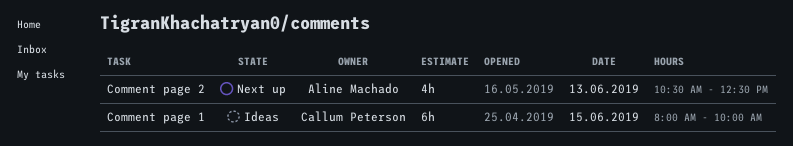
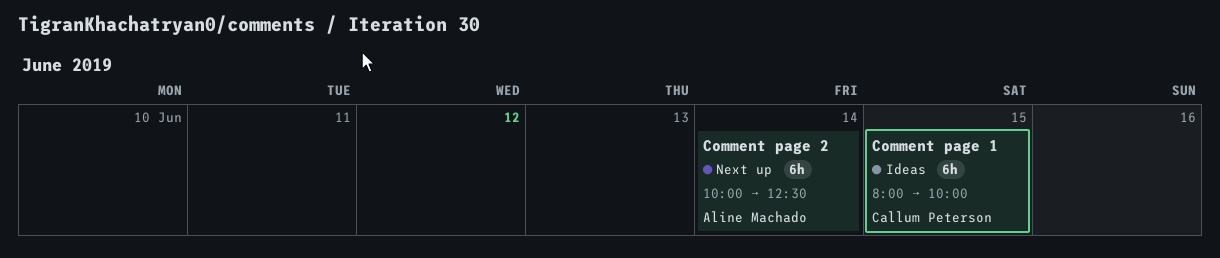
Comment page 2, estimate: 4h -> 6h
Comment page 2, day: Jun 13 -> Jun 14
Comment page 2, begins: 10:30 -> 10:00

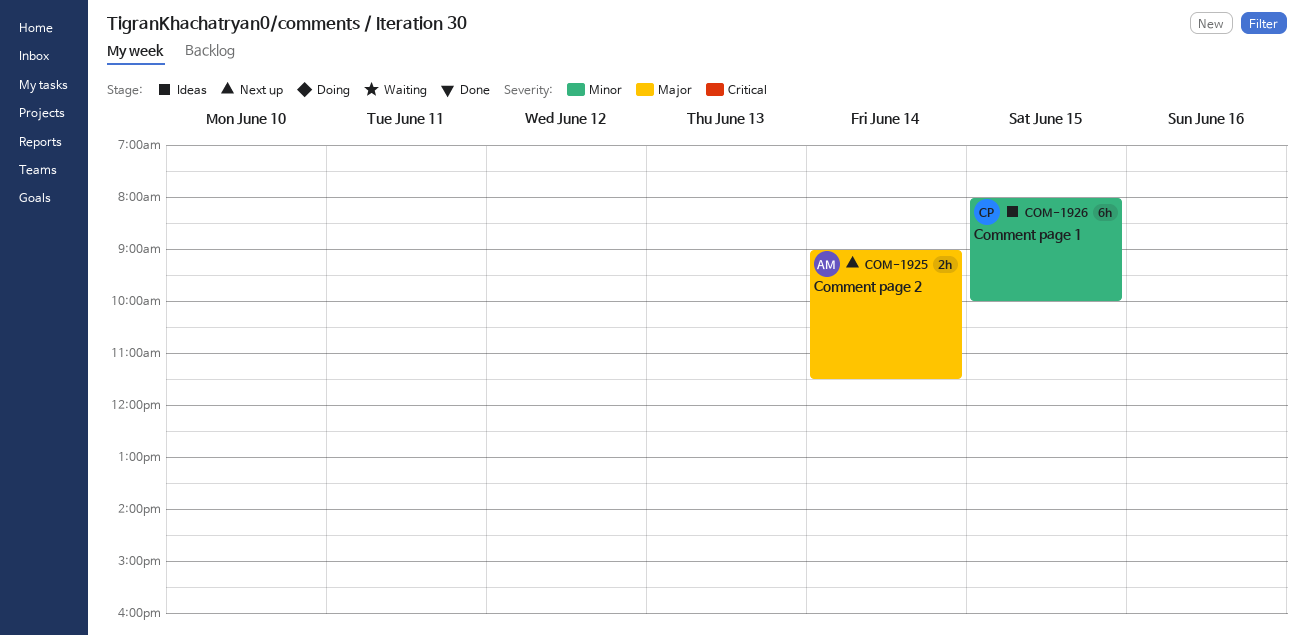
Comment page 2, estimate: 6h -> 2h
Comment page 2, begins: 10:00 -> 09:00
Comment page 2, ends: 12:30 -> 11:30

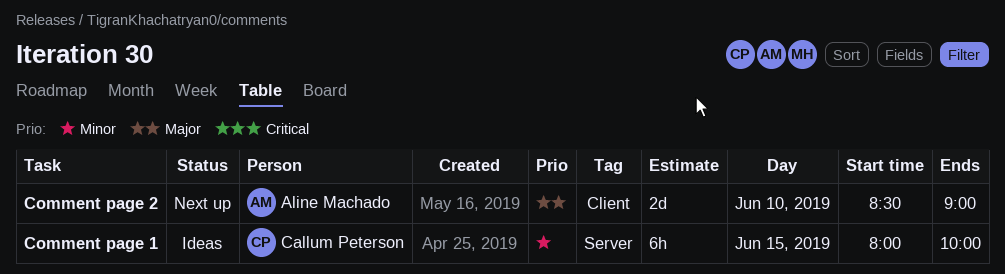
Comment page 2, estimate: 2h -> 2d
Comment page 2, day: Jun 14 -> Jun 10
Comment page 2, begins: 09:00 -> 08:30
Comment page 2, ends: 11:30 -> 09:00

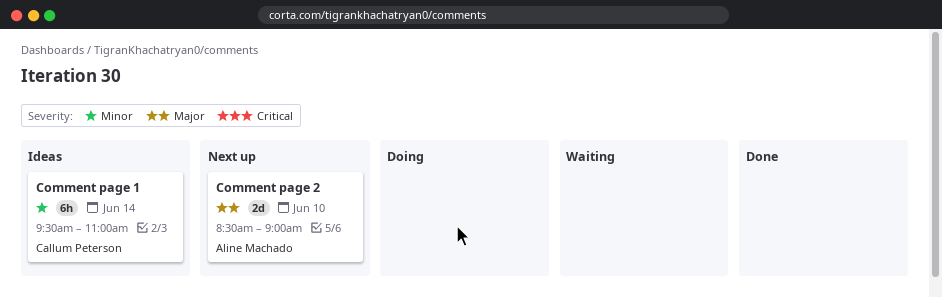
Comment page 1, day: Jun 15 -> Jun 14
Comment page 1, begins: 08:00 -> 09:30
Comment page 1, ends: 10:00 -> 11:00

